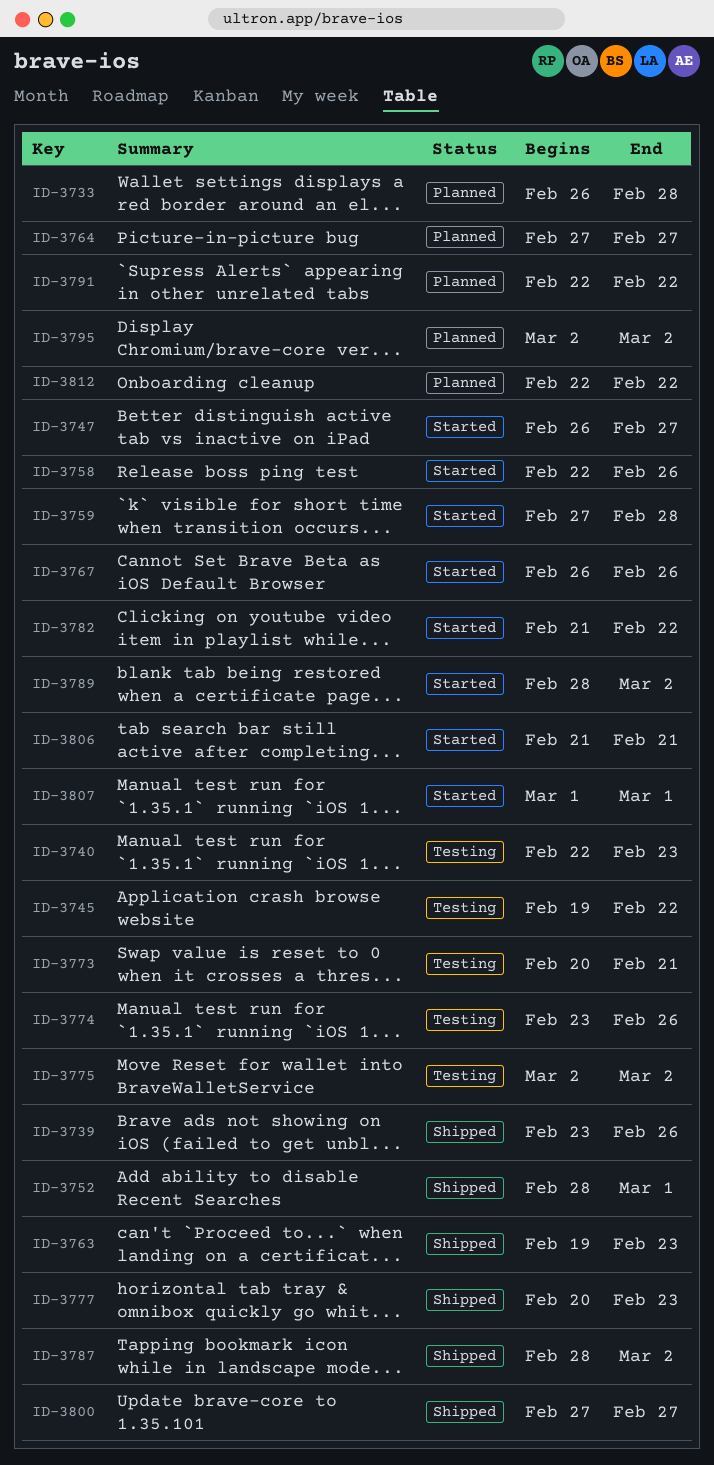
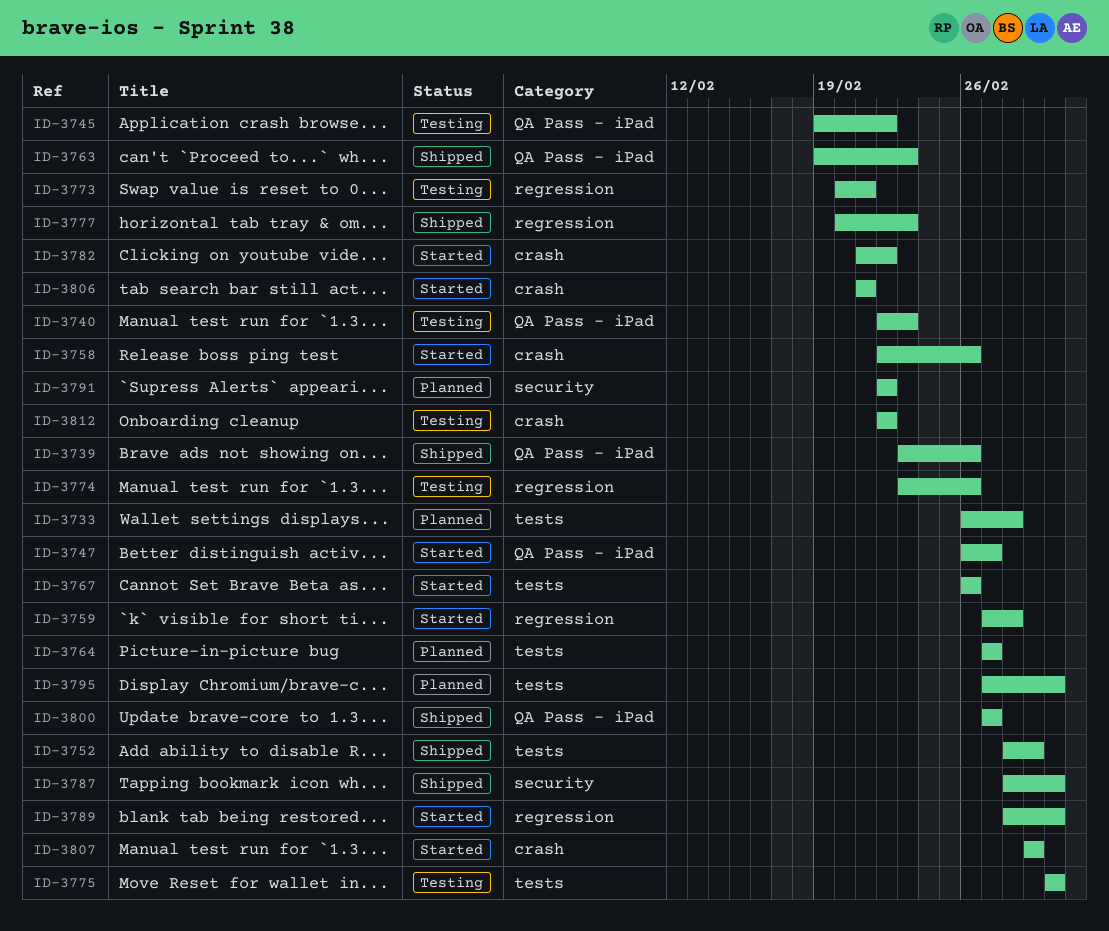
ID-3795, start: Mar 2 -> Feb 27
ID-3812, status: Planned -> Testing

